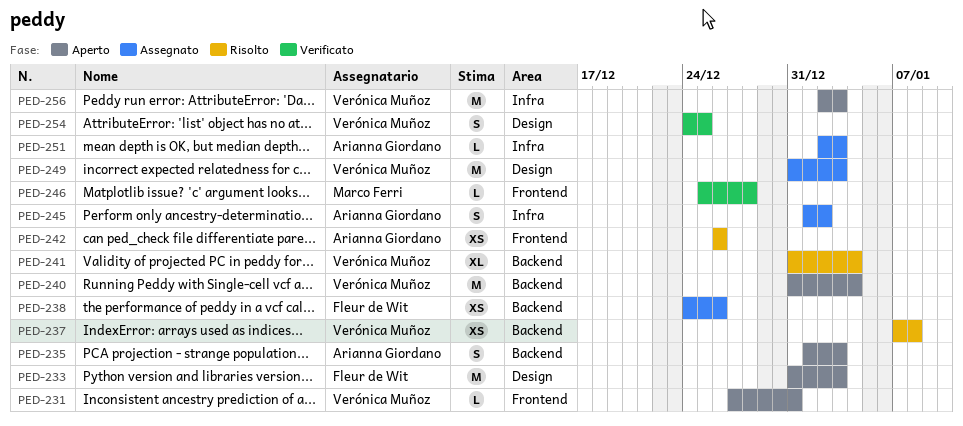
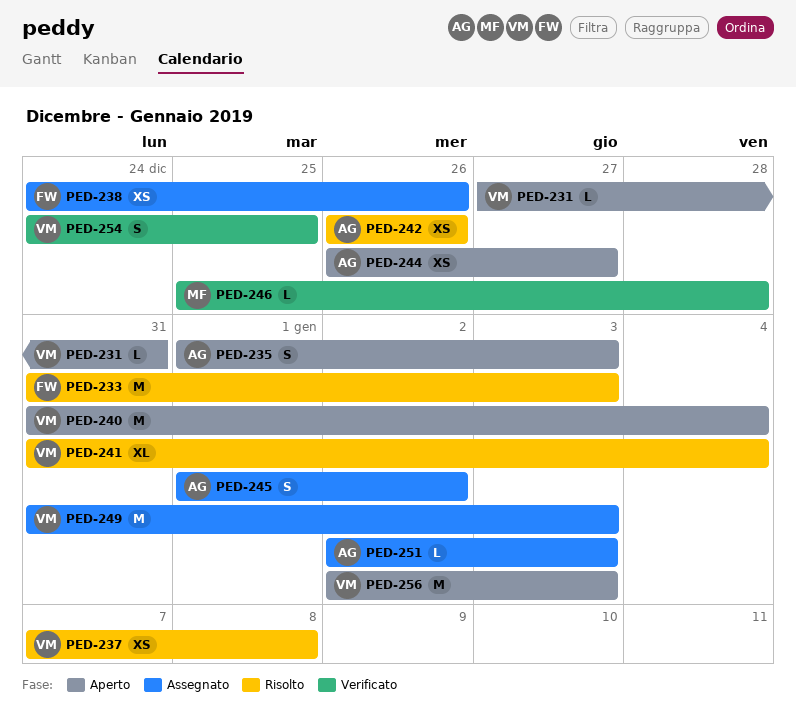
PED-233, status: Aperto -> Risolto
PED-244: none -> present

